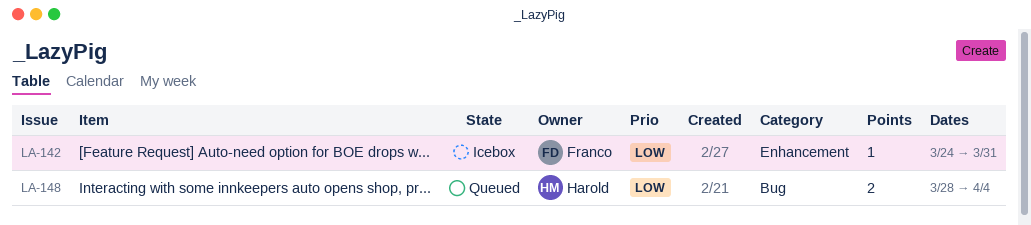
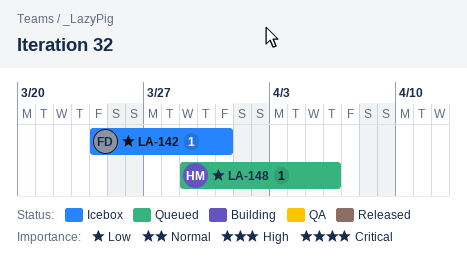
LA-148, estimate: 2 -> 1
LA-148, start: Mar 28 -> Mar 29
LA-148, due: Apr 4 -> Apr 6

